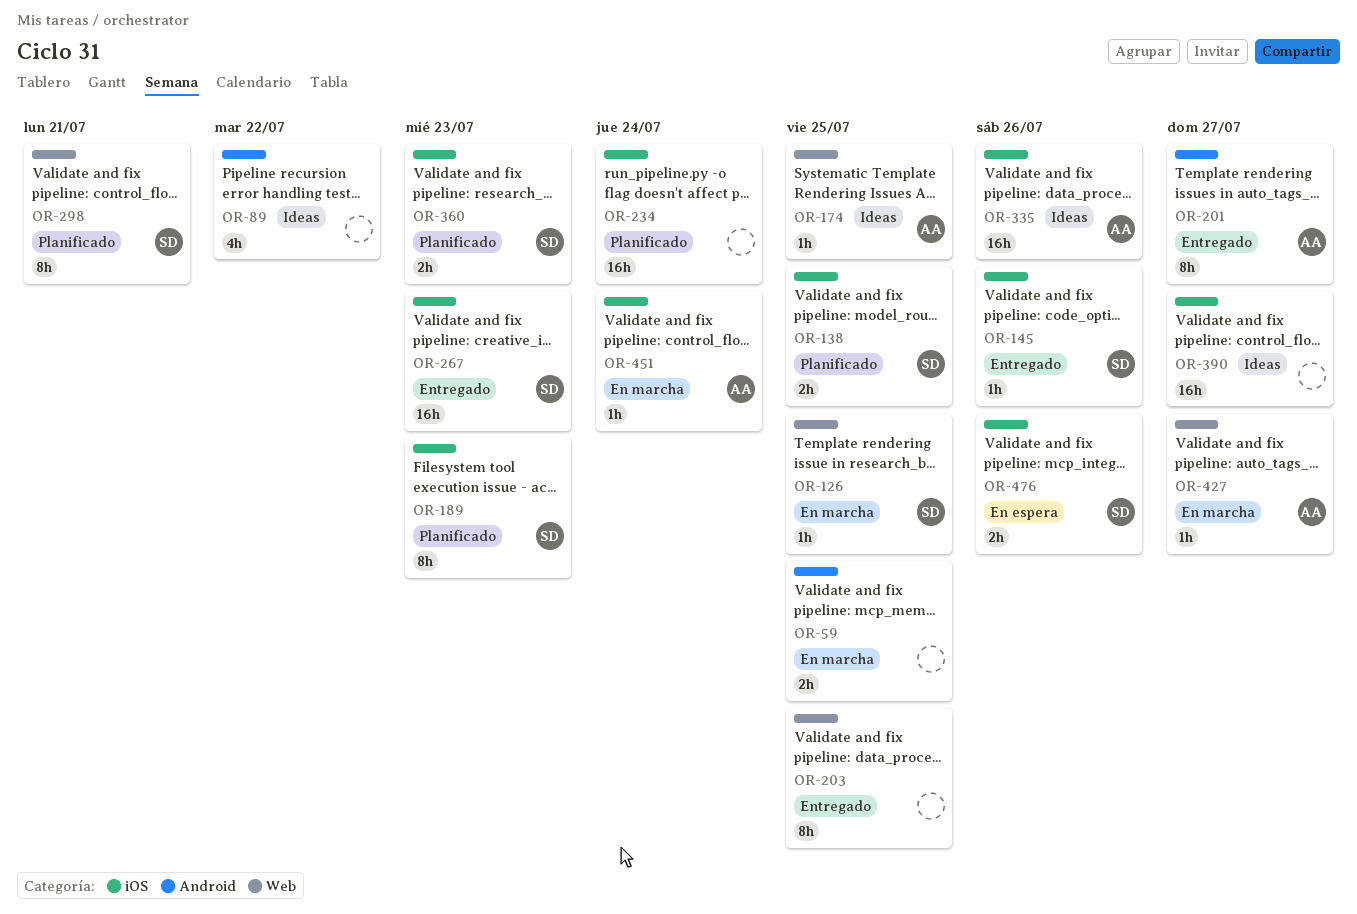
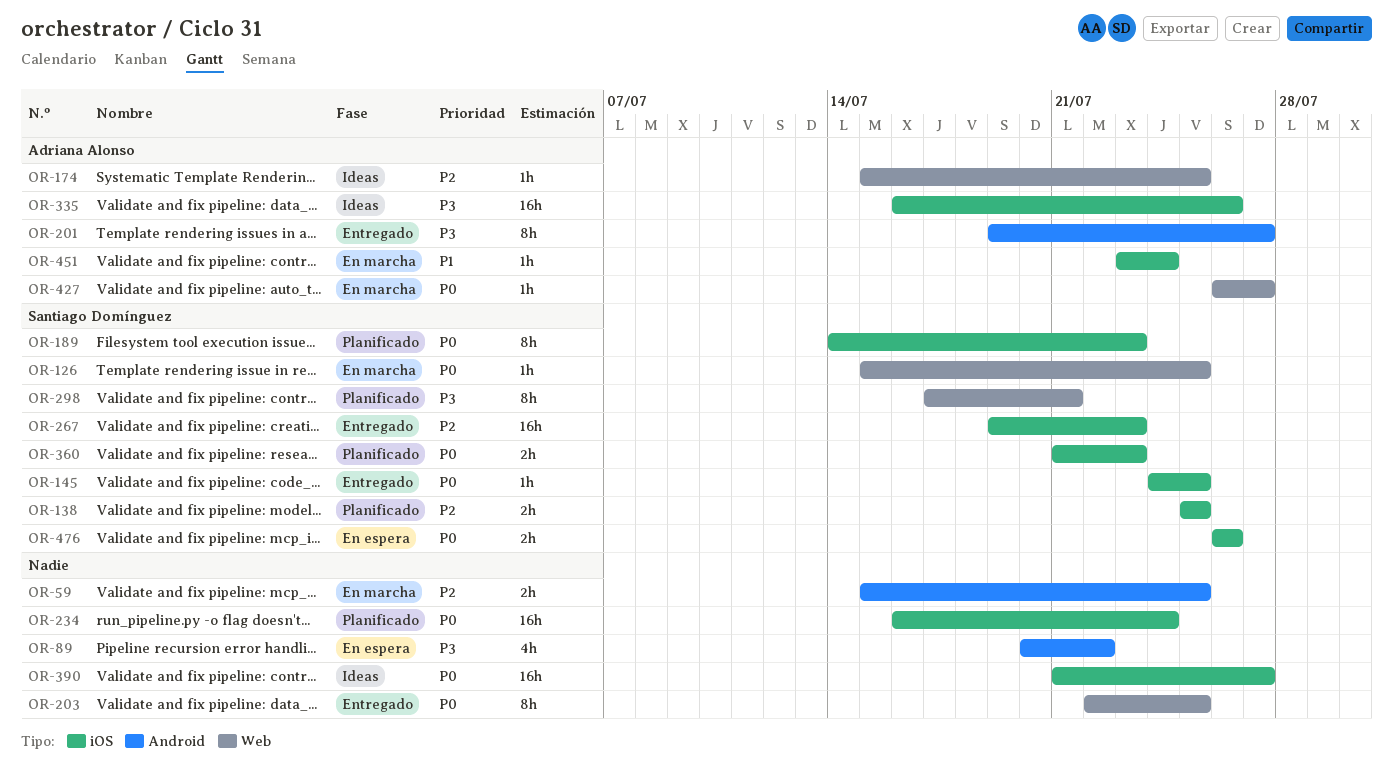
OR-89, status: Ideas -> En espera
OR-145, due: Jul 26 -> Jul 25

